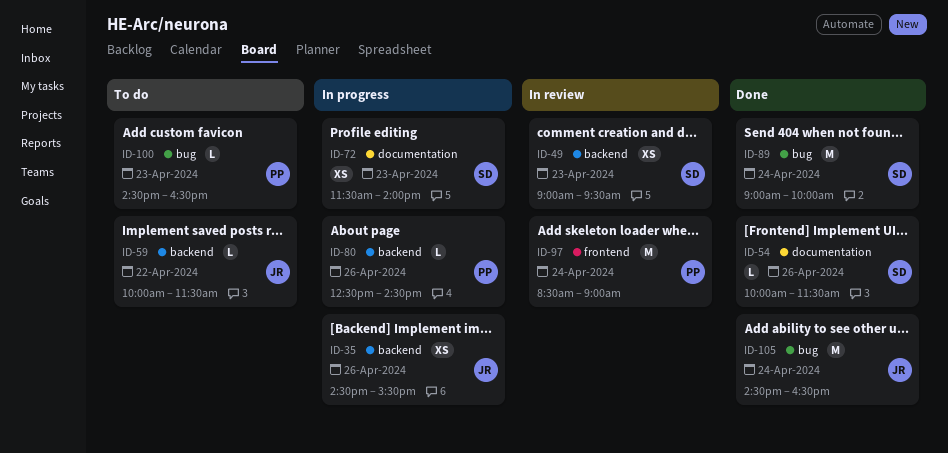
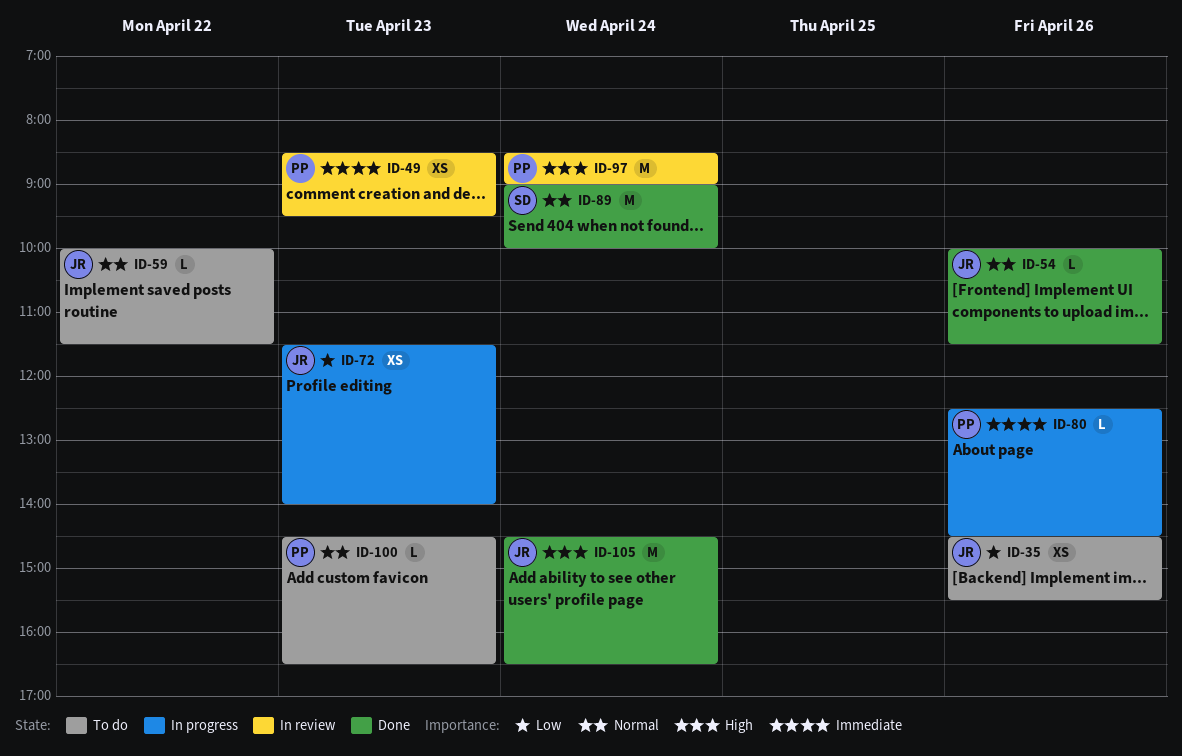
ID-35, status: In progress -> To do
ID-49, owner: SD -> PP
ID-49, begins: 09:00 -> 08:30
ID-54, owner: SD -> JR
ID-72, owner: SD -> JR

